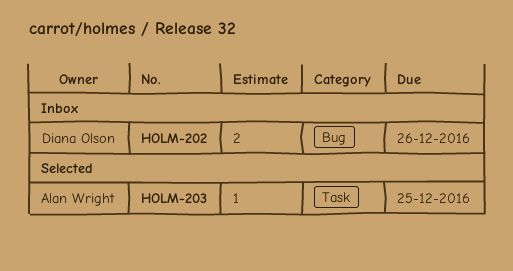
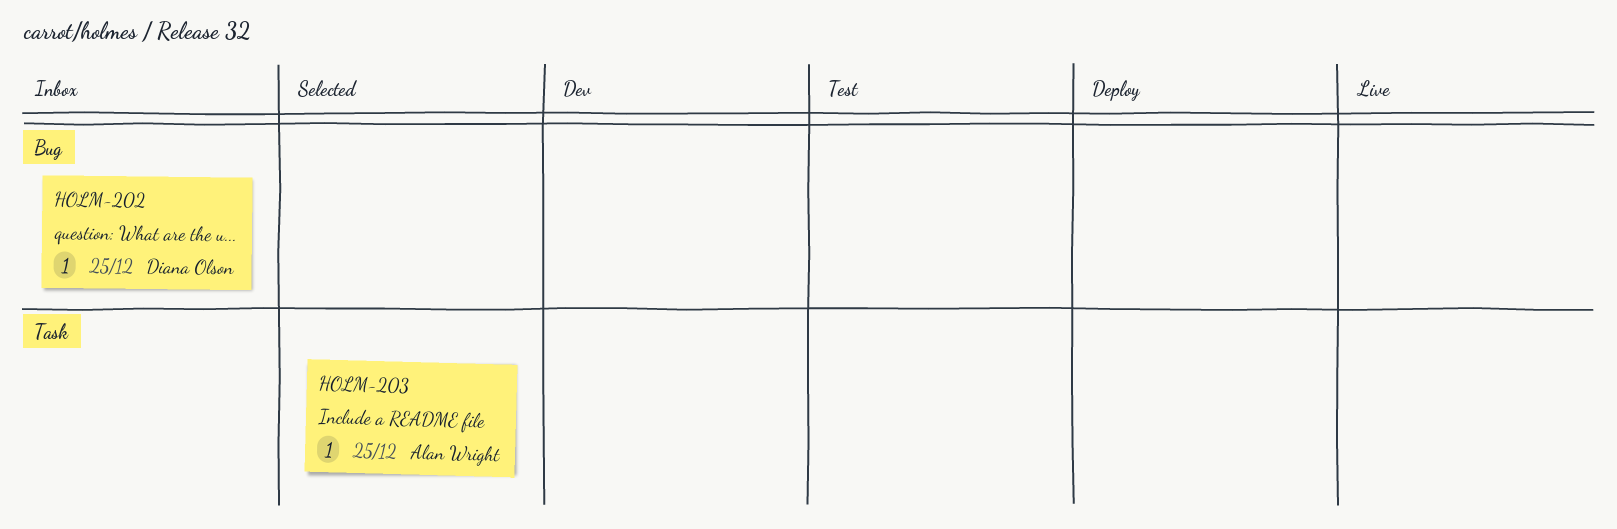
HOLM-202, estimate: 2 -> 1
HOLM-202, due: Dec 26 -> Dec 25

